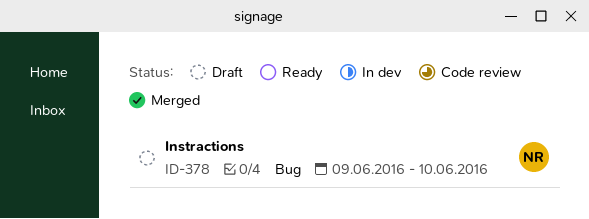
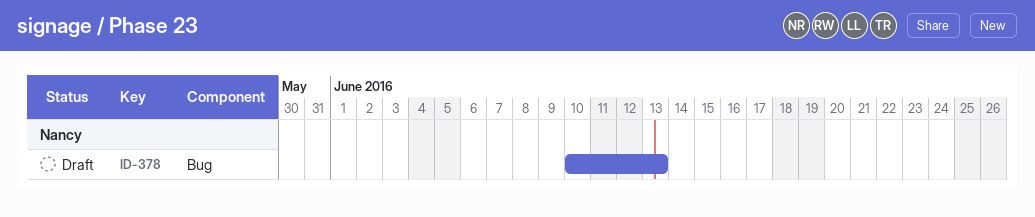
ID-378, start: Jun 9 -> Jun 10
ID-378, due: Jun 10 -> Jun 13

